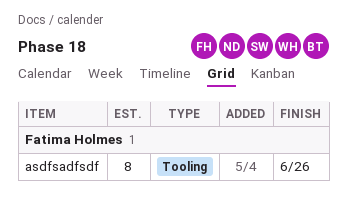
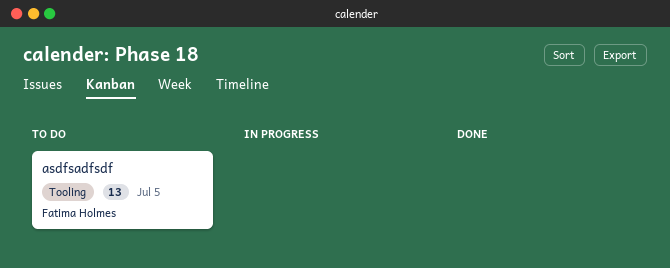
asdfsadfsdf, estimate: 8 -> 13
asdfsadfsdf, due: Jun 26 -> Jul 5

